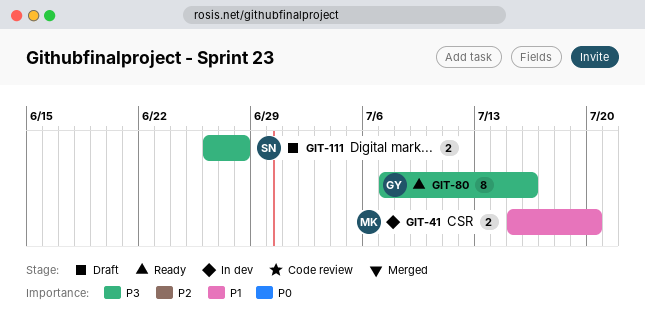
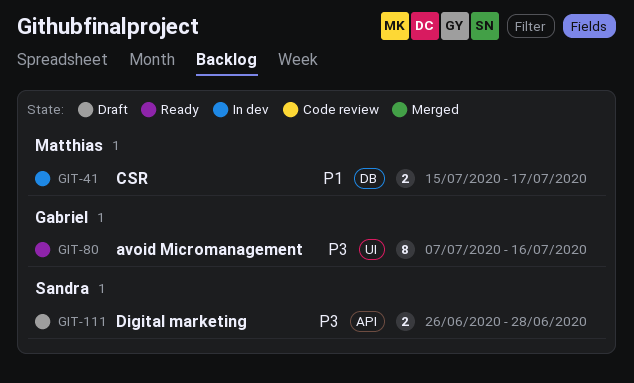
GIT-41, due: Jul 20 -> Jul 17

